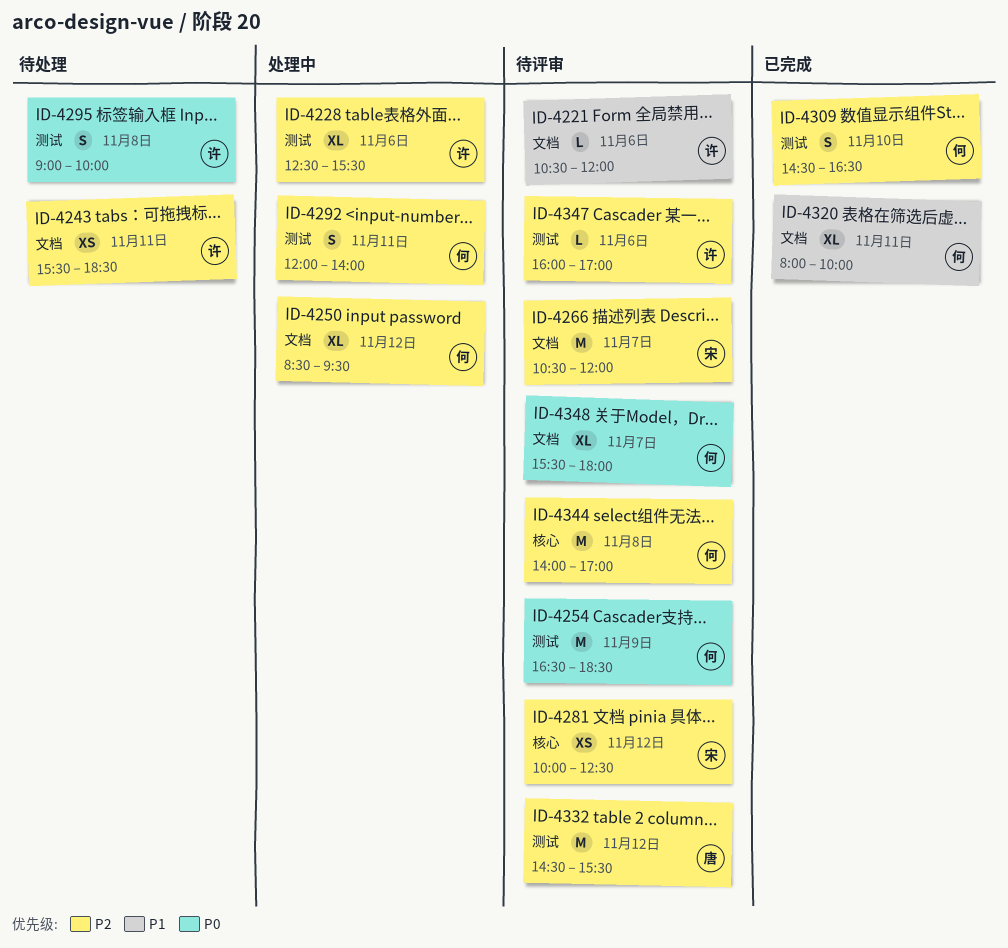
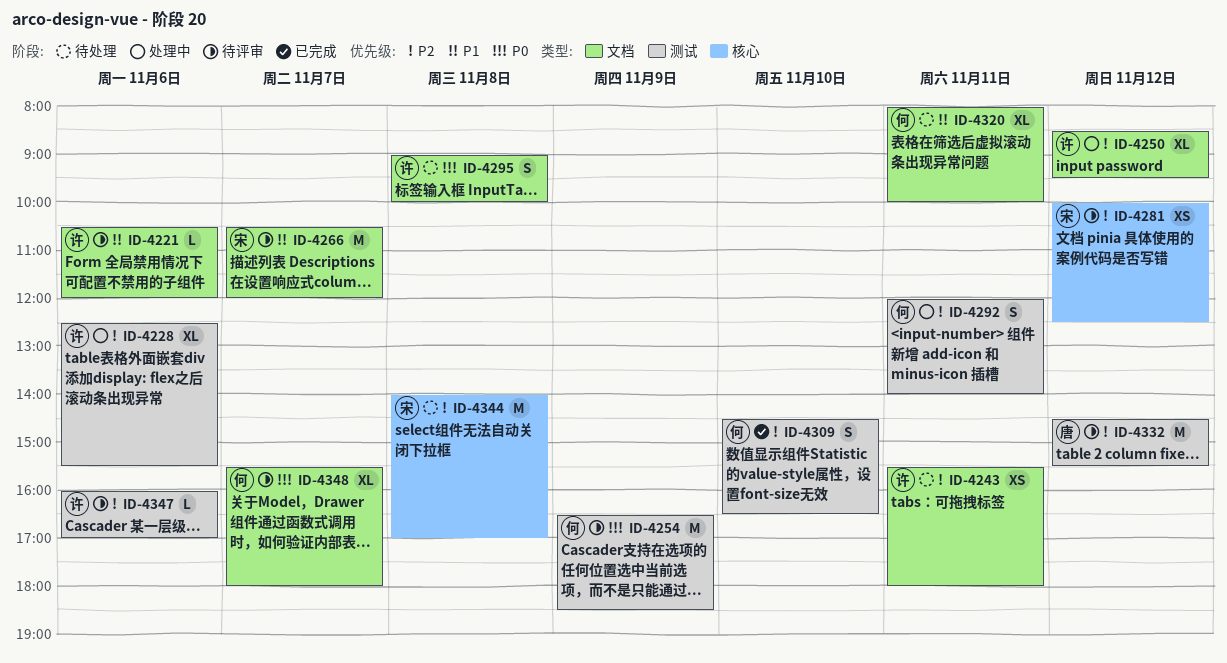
ID-4243, ends: 18:30 -> 18:00
ID-4250, owner: 何 -> 许
ID-4266, priority: P2 -> P1
ID-4295, label: 测试 -> 文档
ID-4320, status: 已完成 -> 待处理
ID-4344, status: 待评审 -> 待处理
ID-4344, owner: 何 -> 宋

